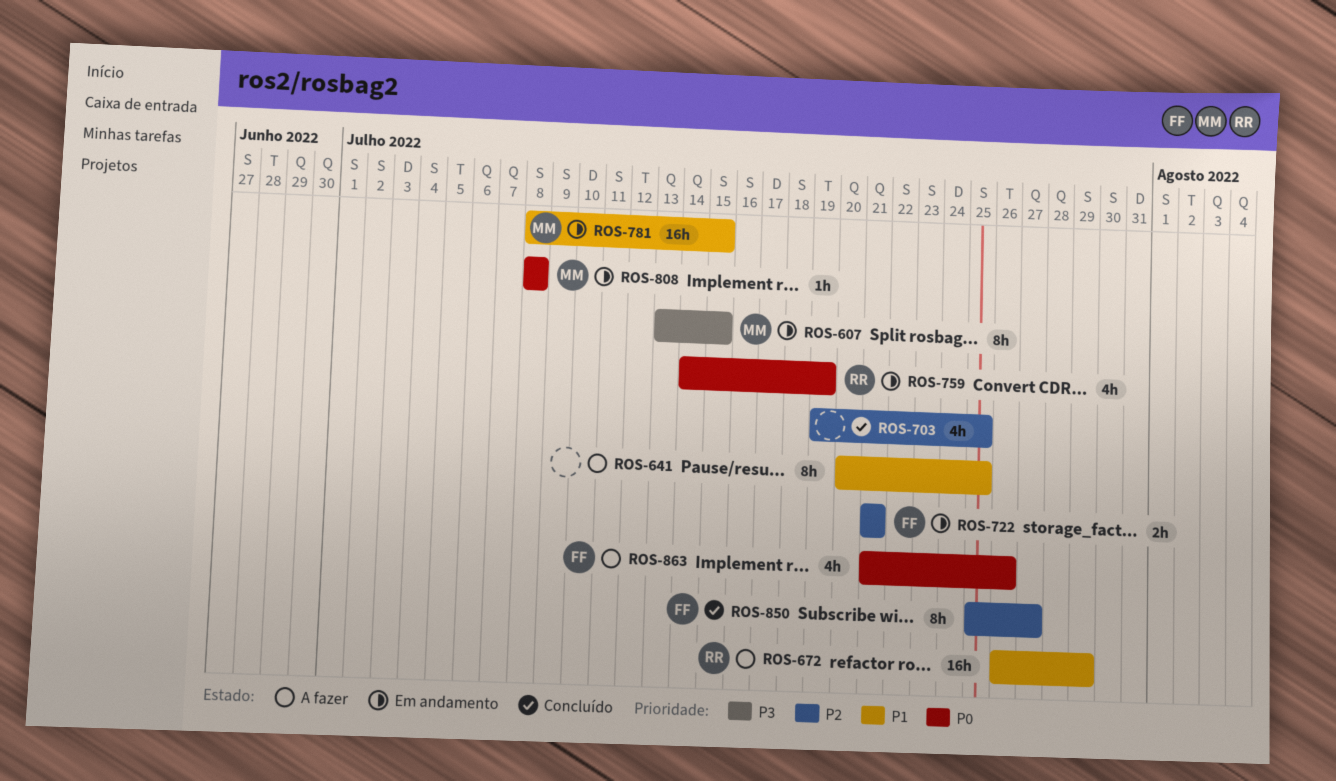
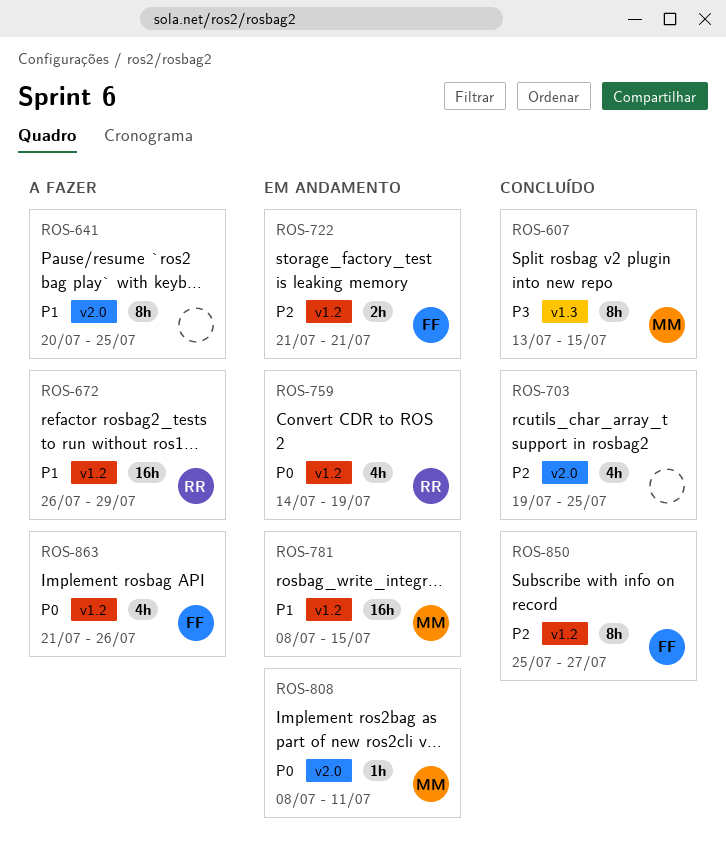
ROS-607, status: Em andamento -> Concluído
ROS-808, due: Jul 8 -> Jul 11

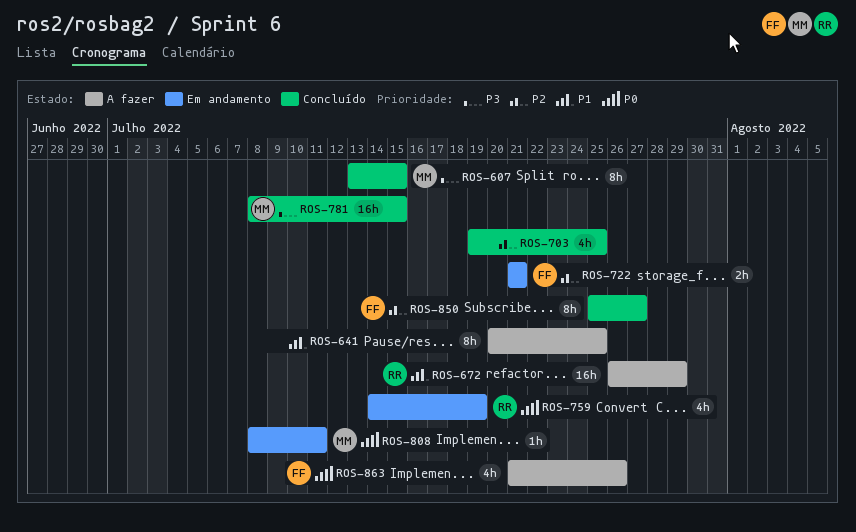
ROS-781, status: Em andamento -> Concluído
ROS-781, priority: P1 -> P3

